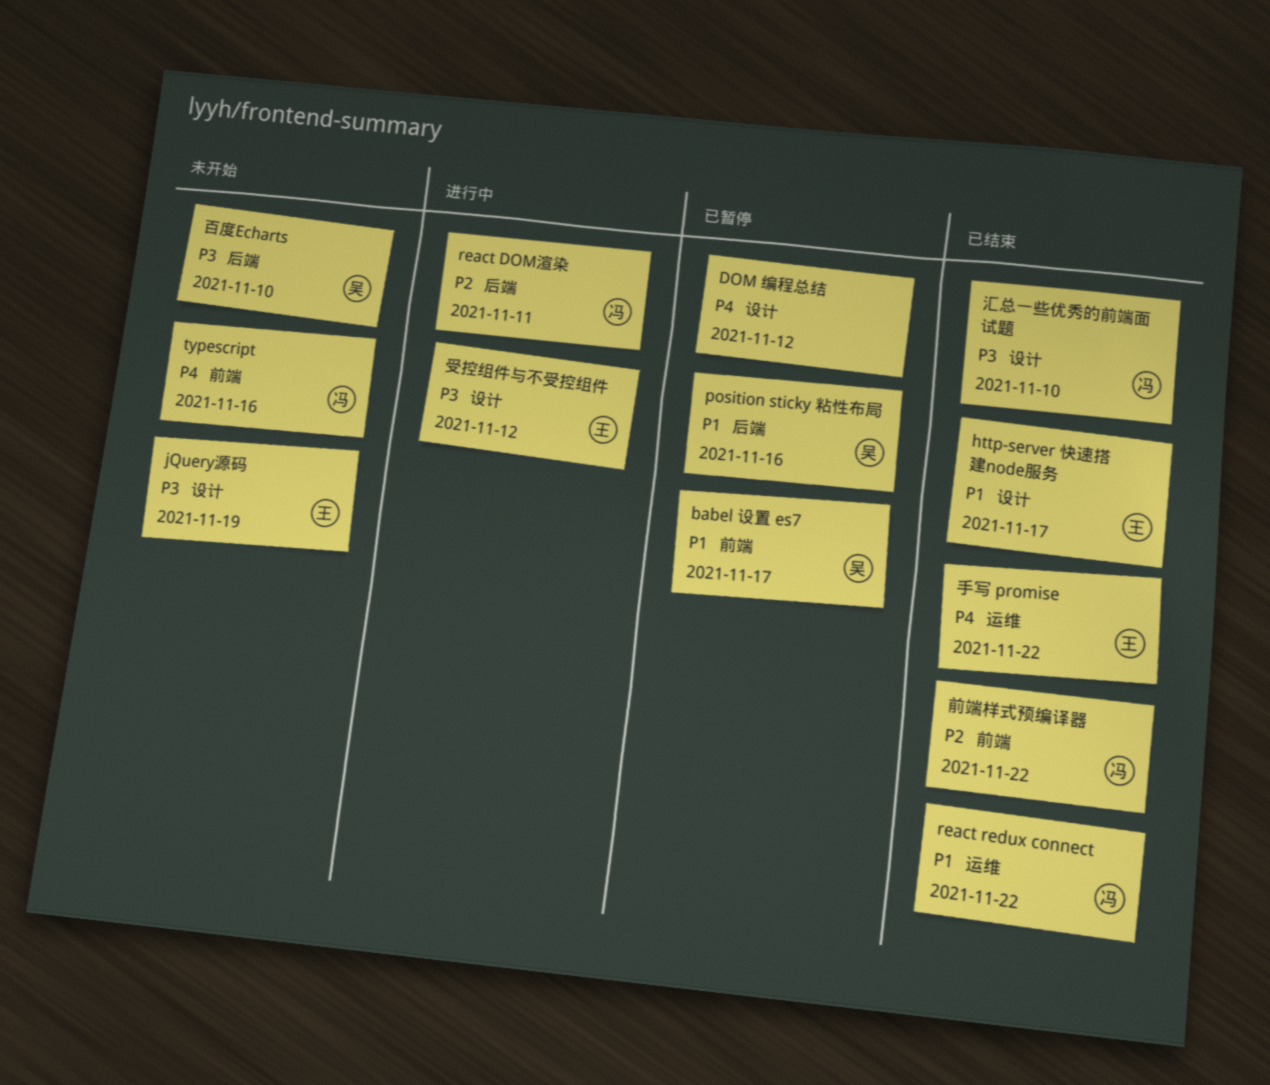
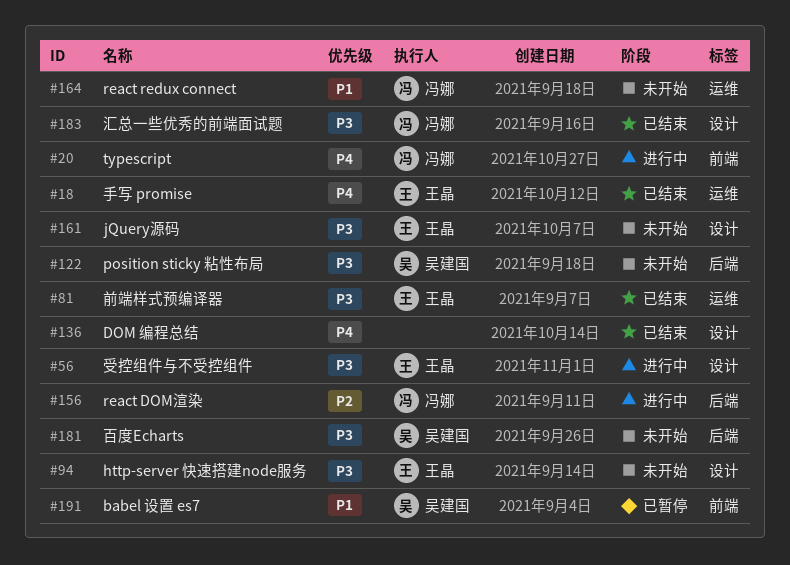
DOM 编程总结, status: 已暂停 -> 已结束
http-server 快速搭建node服务, status: 已结束 -> 未开始
http-server 快速搭建node服务, priority: P1 -> P3
position sticky 粘性布局, status: 已暂停 -> 未开始
position sticky 粘性布局, priority: P1 -> P3
react redux connect, status: 已结束 -> 未开始
typescript, status: 未开始 -> 进行中
前端样式预编译器, owner: 冯娜 -> 王晶
前端样式预编译器, priority: P2 -> P3
前端样式预编译器, label: 前端 -> 运维

